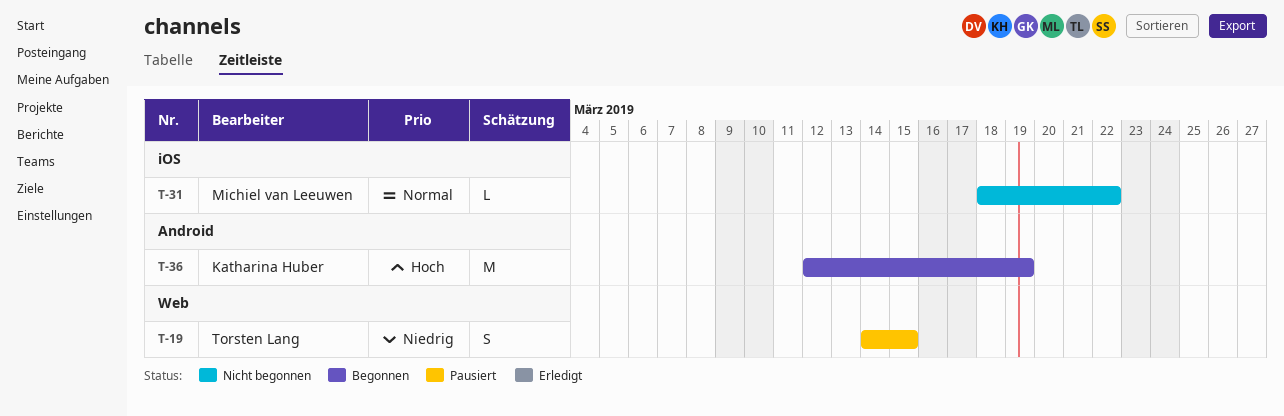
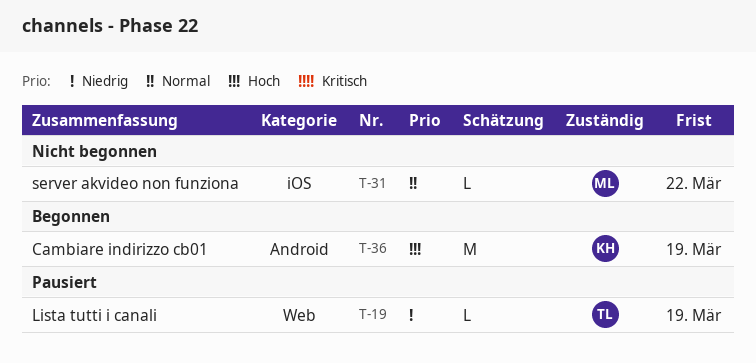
T-19, estimate: S -> L
T-19, due: Mar 15 -> Mar 19

